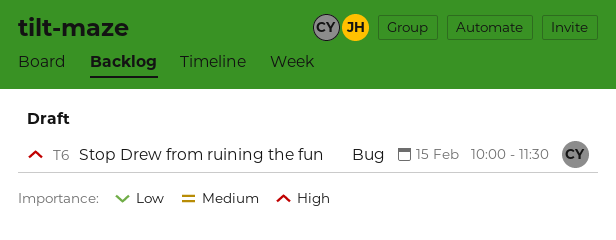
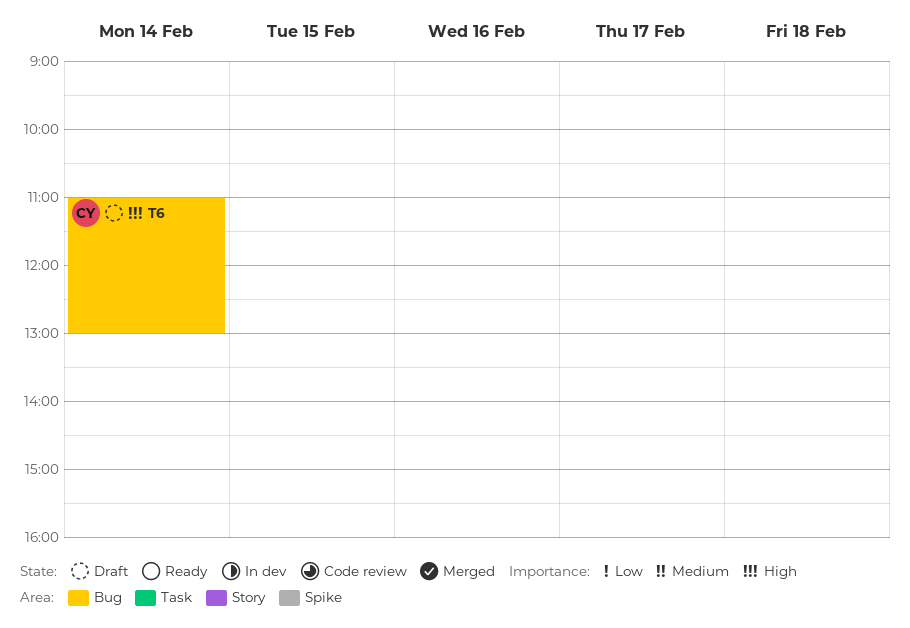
T6, day: Feb 15 -> Feb 14
T6, begins: 10:00 -> 11:00
T6, ends: 11:30 -> 13:00

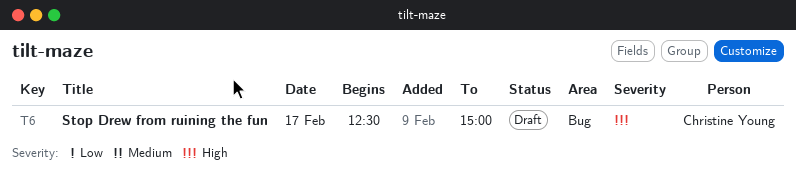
T6, day: Feb 14 -> Feb 17
T6, begins: 11:00 -> 12:30
T6, ends: 13:00 -> 15:00

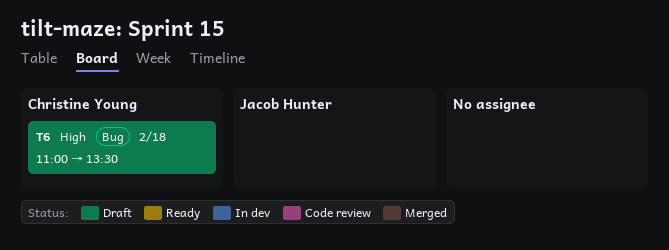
T6, day: Feb 17 -> Feb 18
T6, begins: 12:30 -> 11:00
T6, ends: 15:00 -> 13:30

